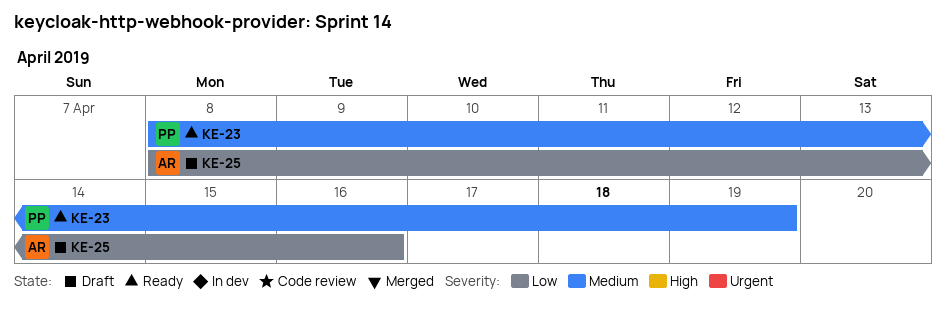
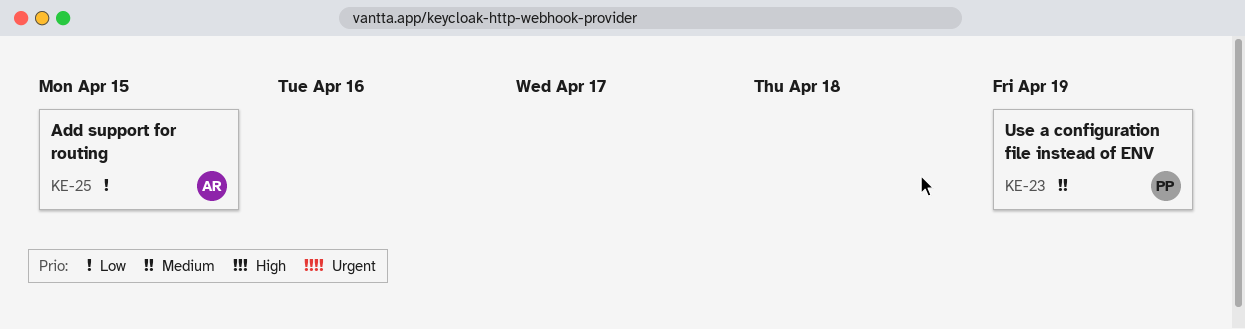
KE-25, due: Apr 16 -> Apr 15

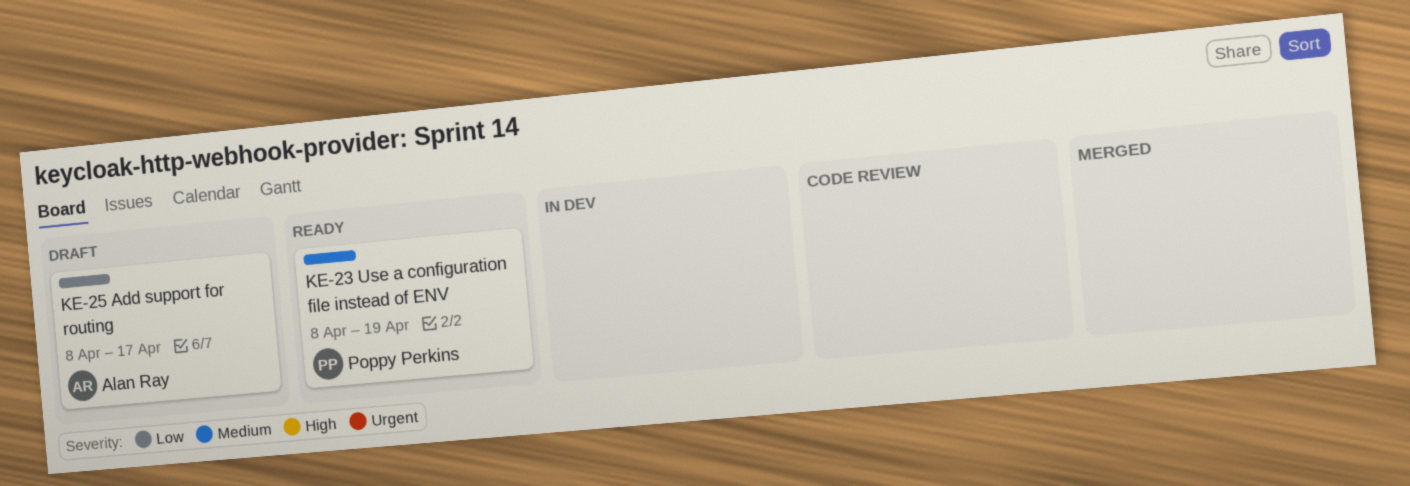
KE-25, due: Apr 15 -> Apr 17

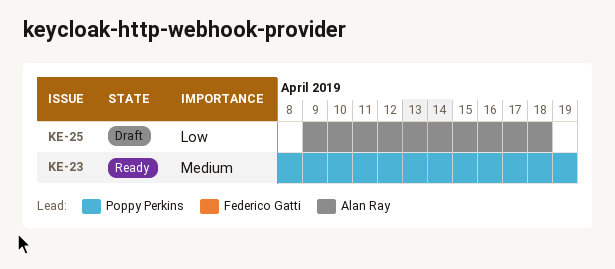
KE-25, start: Apr 8 -> Apr 9
KE-25, due: Apr 17 -> Apr 18

